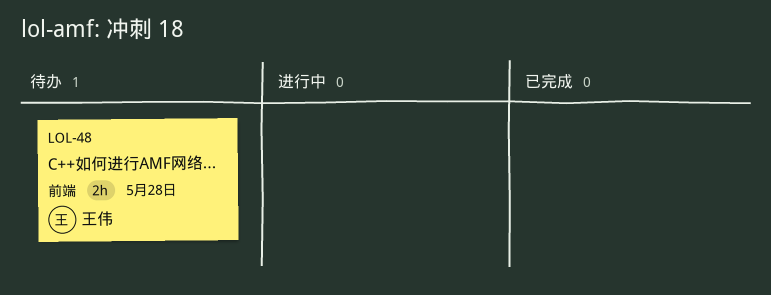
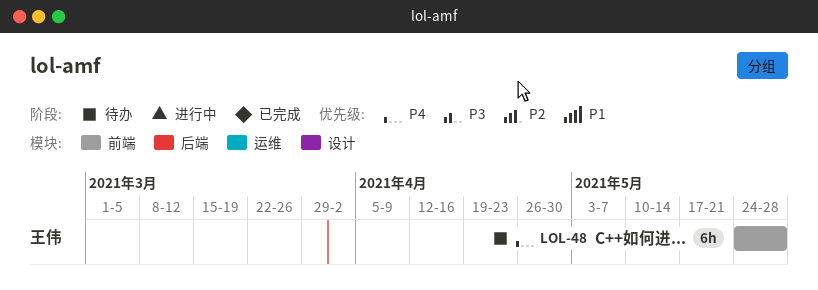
LOL-48, estimate: 2h -> 6h

